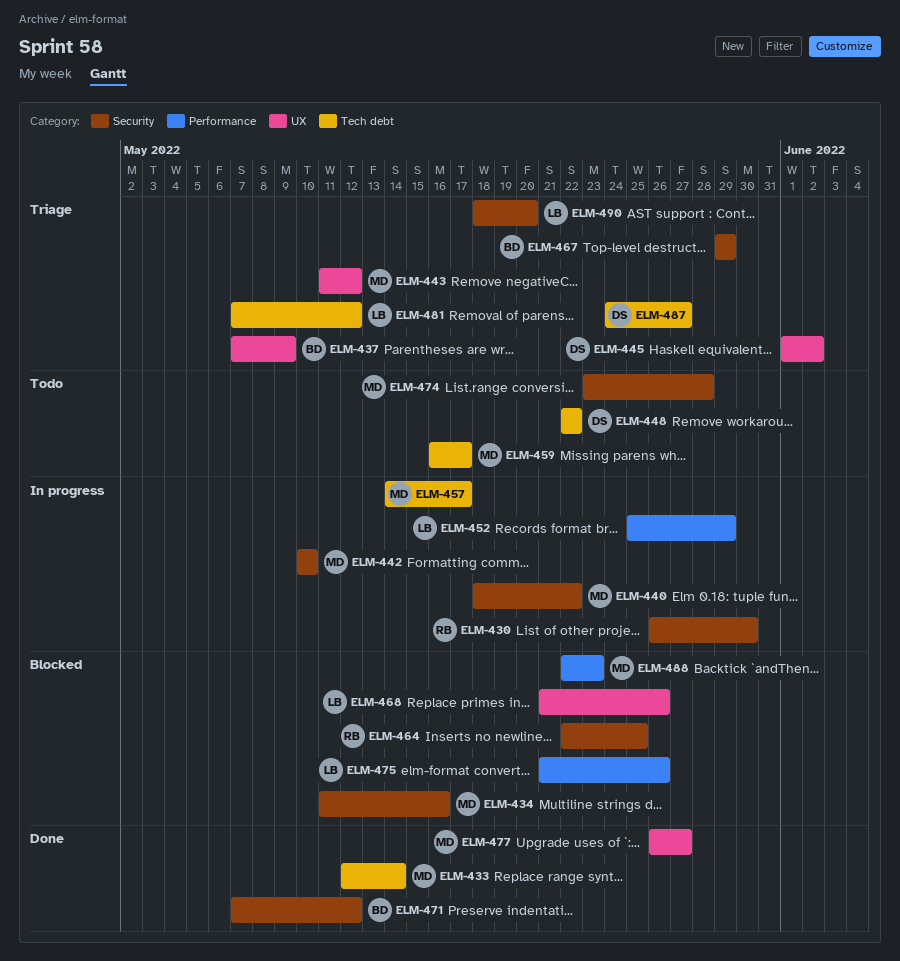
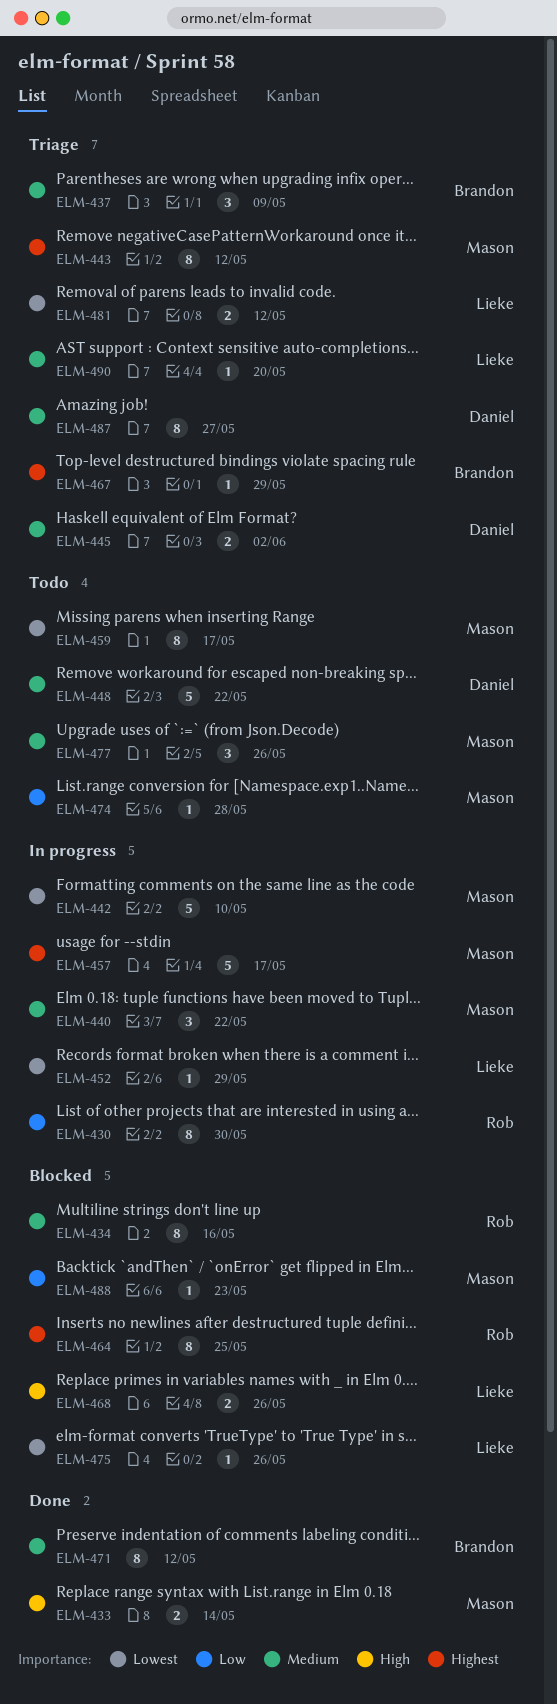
ELM-434, owner: Mason -> Rob
ELM-477, status: Done -> Todo
ELM-477, due: May 27 -> May 26

